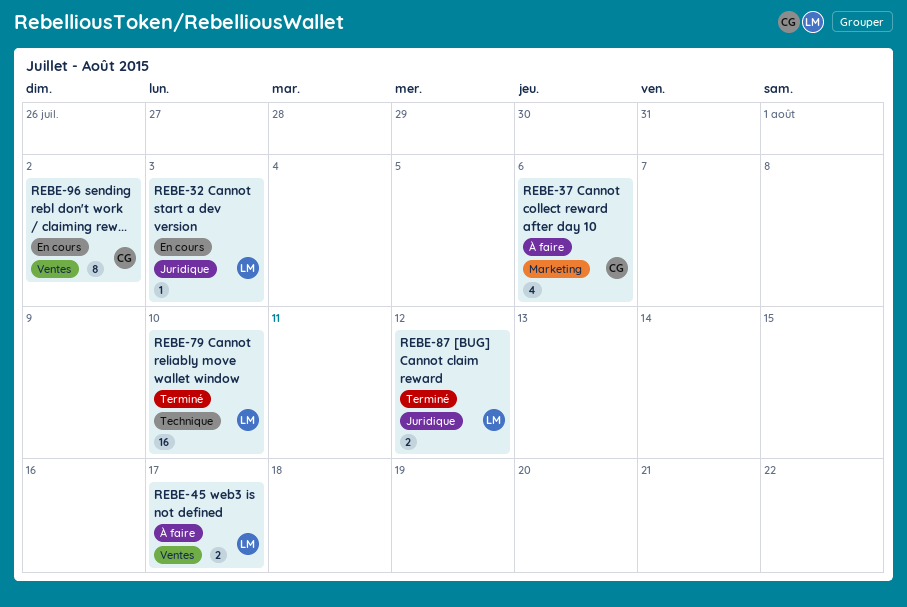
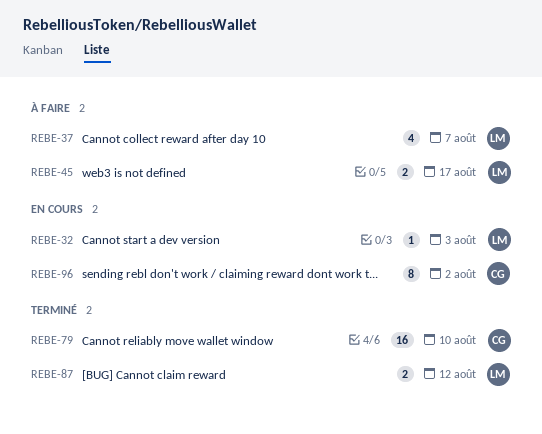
REBE-37, owner: CG -> LM
REBE-37, due: Aug 6 -> Aug 7
REBE-79, owner: LM -> CG

